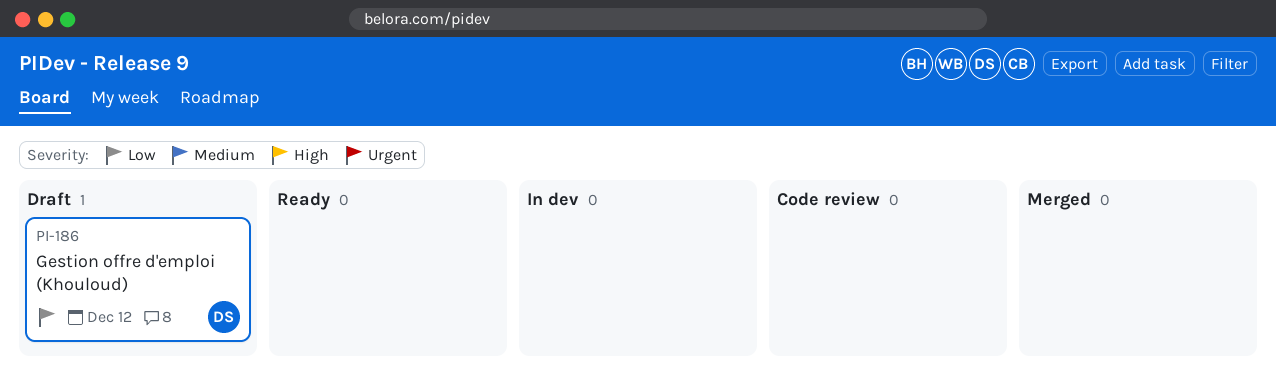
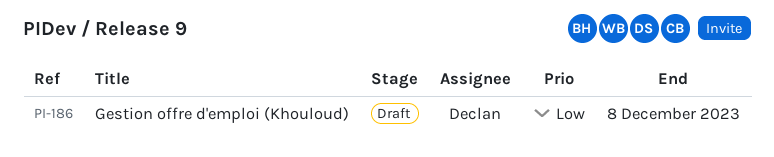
PI-186, due: Dec 12 -> Dec 8

